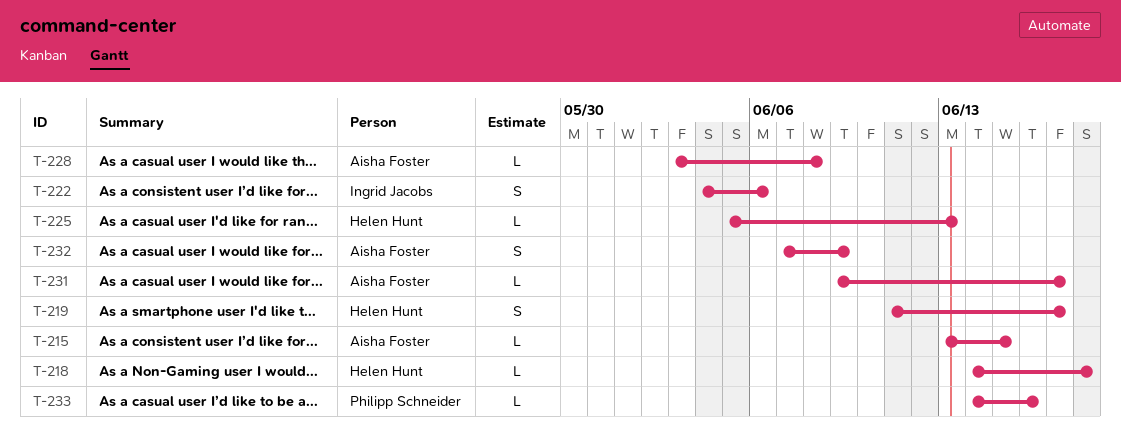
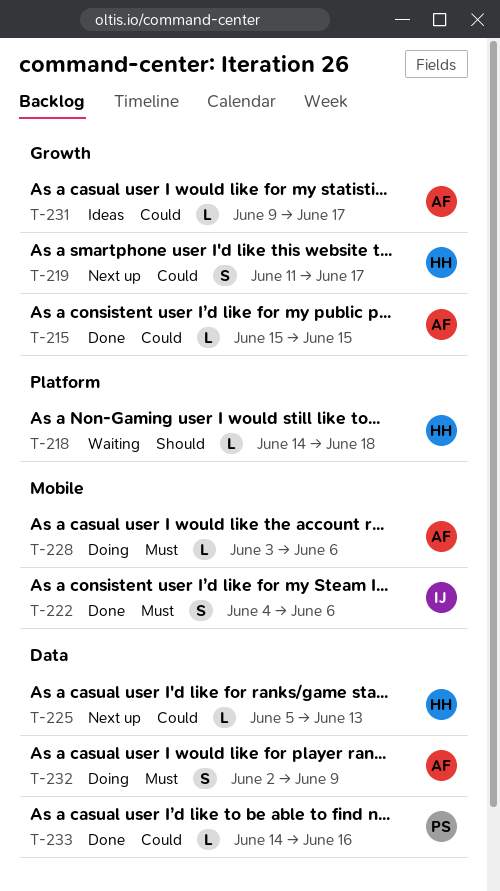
T-215, start: Jun 13 -> Jun 15
T-228, due: Jun 8 -> Jun 6
T-232, start: Jun 7 -> Jun 2

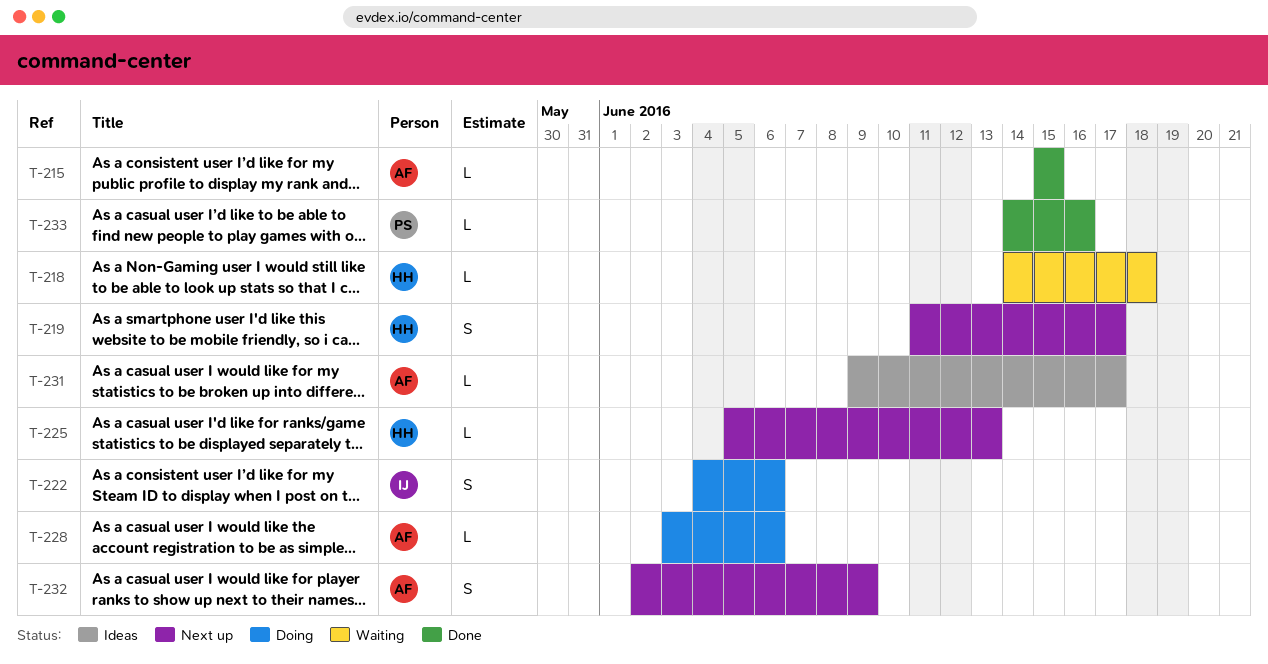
T-222, status: Done -> Doing
T-232, status: Doing -> Next up

